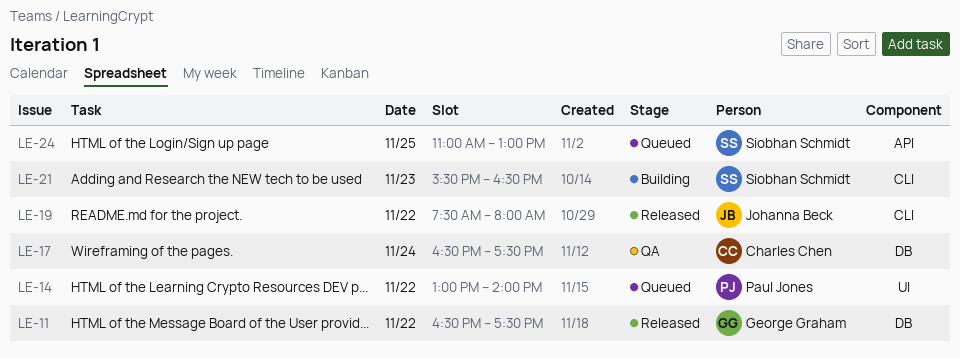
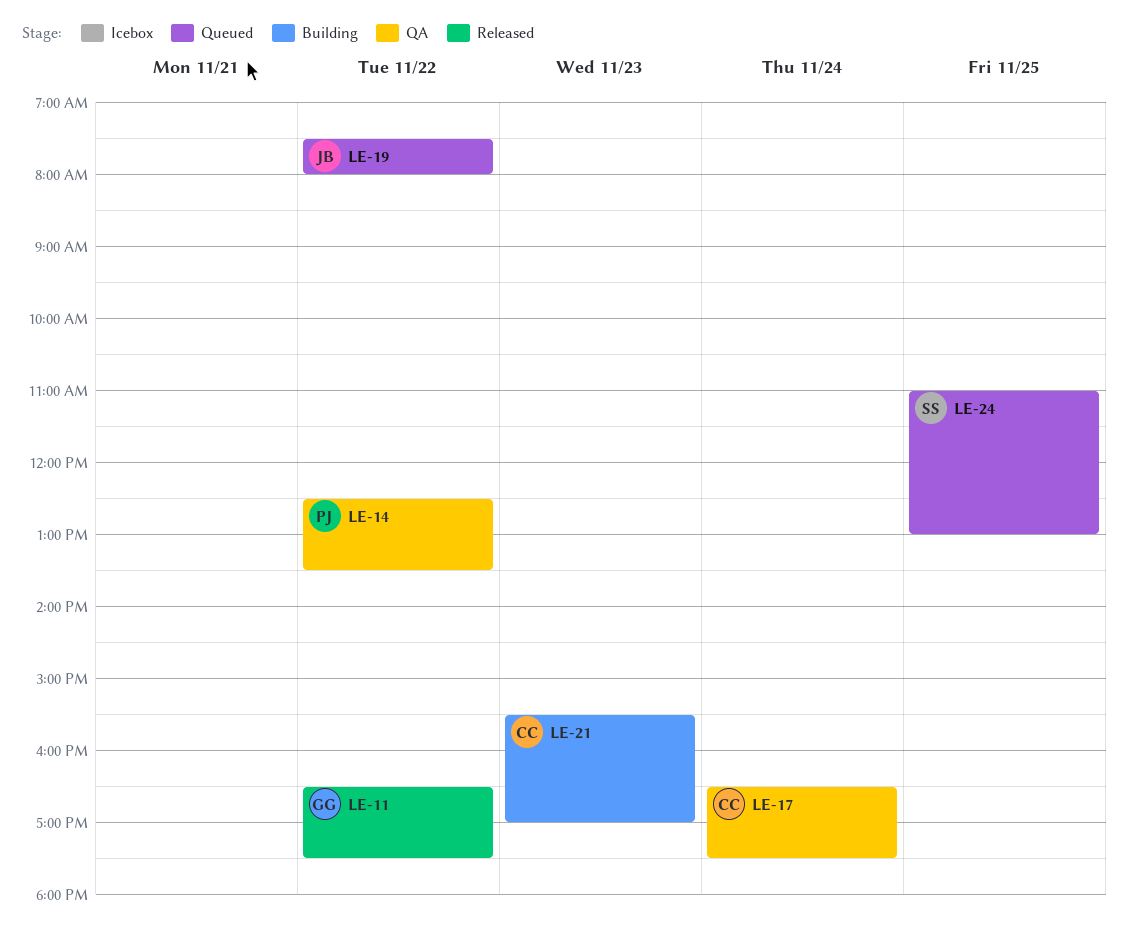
LE-14, status: Queued -> QA
LE-14, begins: 13:00 -> 12:30
LE-14, ends: 14:00 -> 13:30
LE-19, status: Released -> Queued
LE-21, owner: Siobhan Schmidt -> Charles Chen
LE-21, ends: 16:30 -> 17:00

